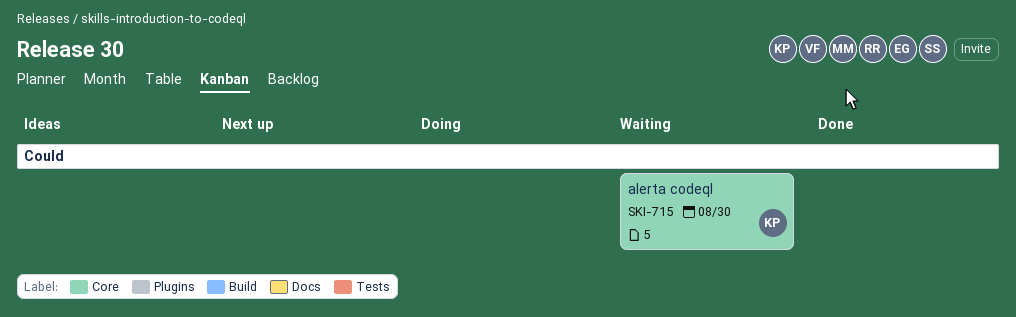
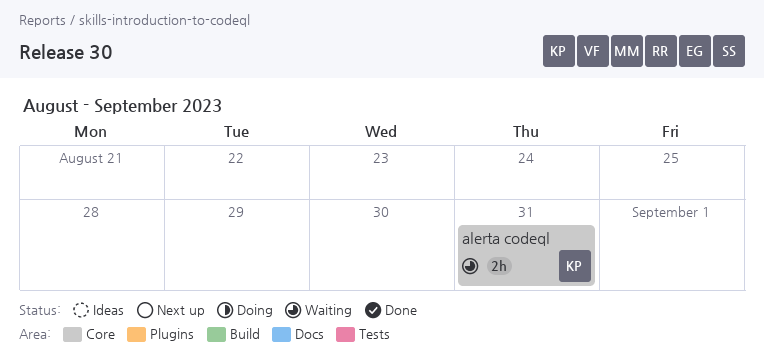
alerta codeql, due: Aug 30 -> Aug 31

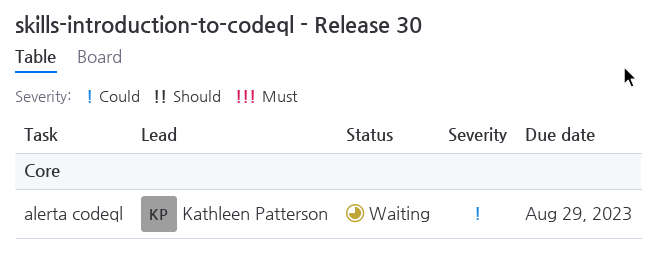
alerta codeql, due: Aug 31 -> Aug 29

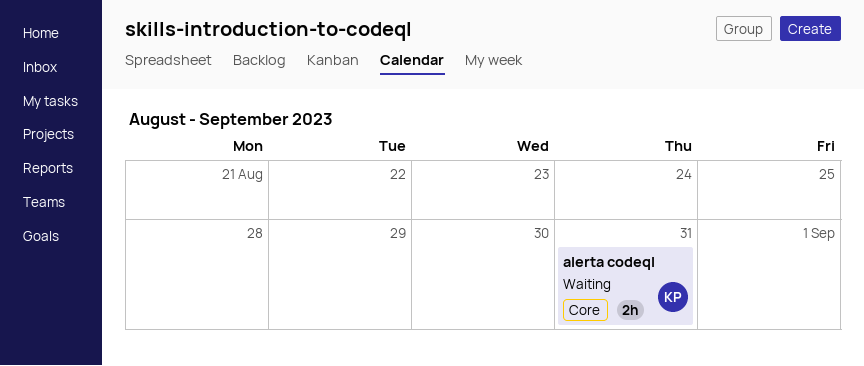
alerta codeql, due: Aug 29 -> Aug 31

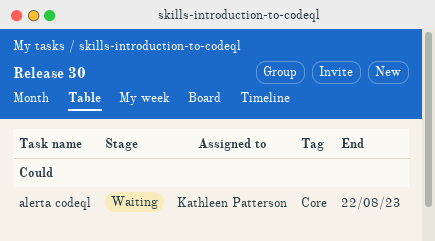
alerta codeql, due: Aug 31 -> Aug 22

